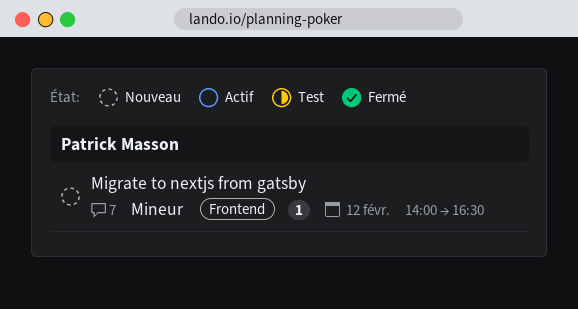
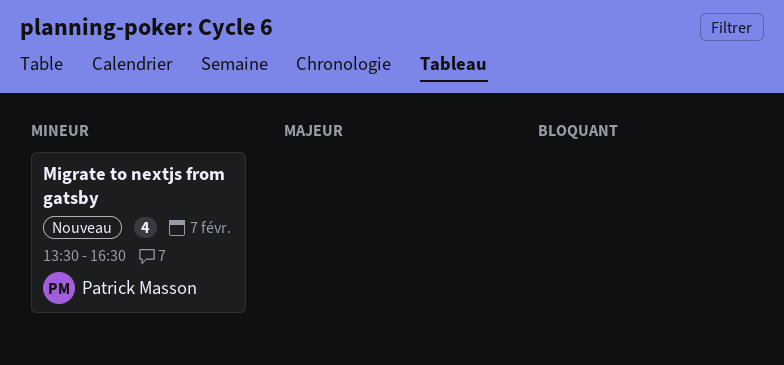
Migrate to nextjs from gatsby, estimate: 1 -> 4
Migrate to nextjs from gatsby, day: Feb 12 -> Feb 7
Migrate to nextjs from gatsby, begins: 14:00 -> 13:30

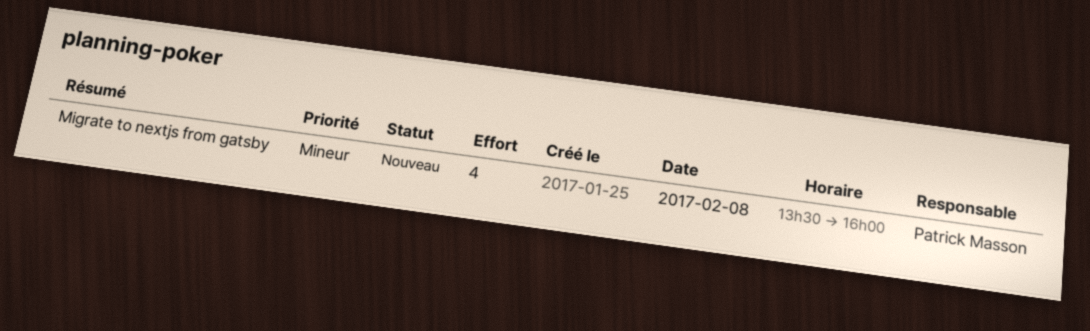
Migrate to nextjs from gatsby, day: Feb 7 -> Feb 8
Migrate to nextjs from gatsby, ends: 16:30 -> 16:00

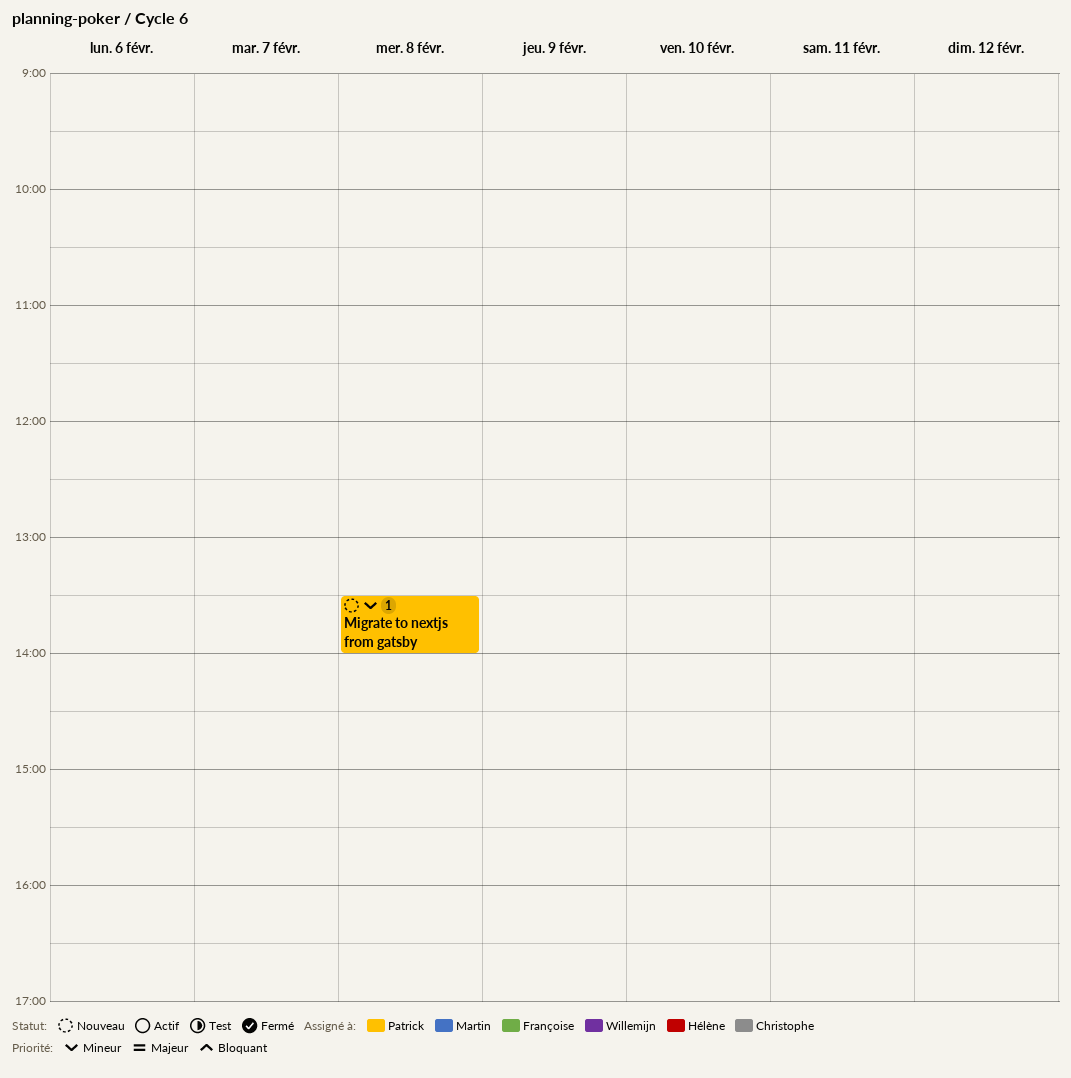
Migrate to nextjs from gatsby, estimate: 4 -> 1
Migrate to nextjs from gatsby, ends: 16:00 -> 14:00

